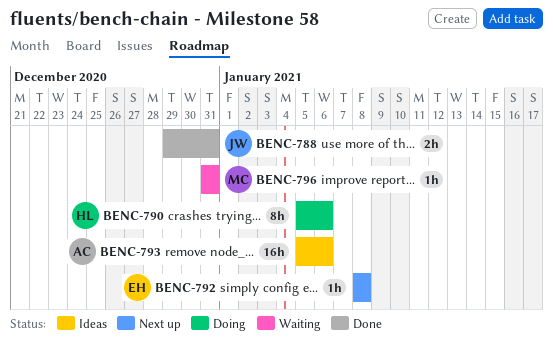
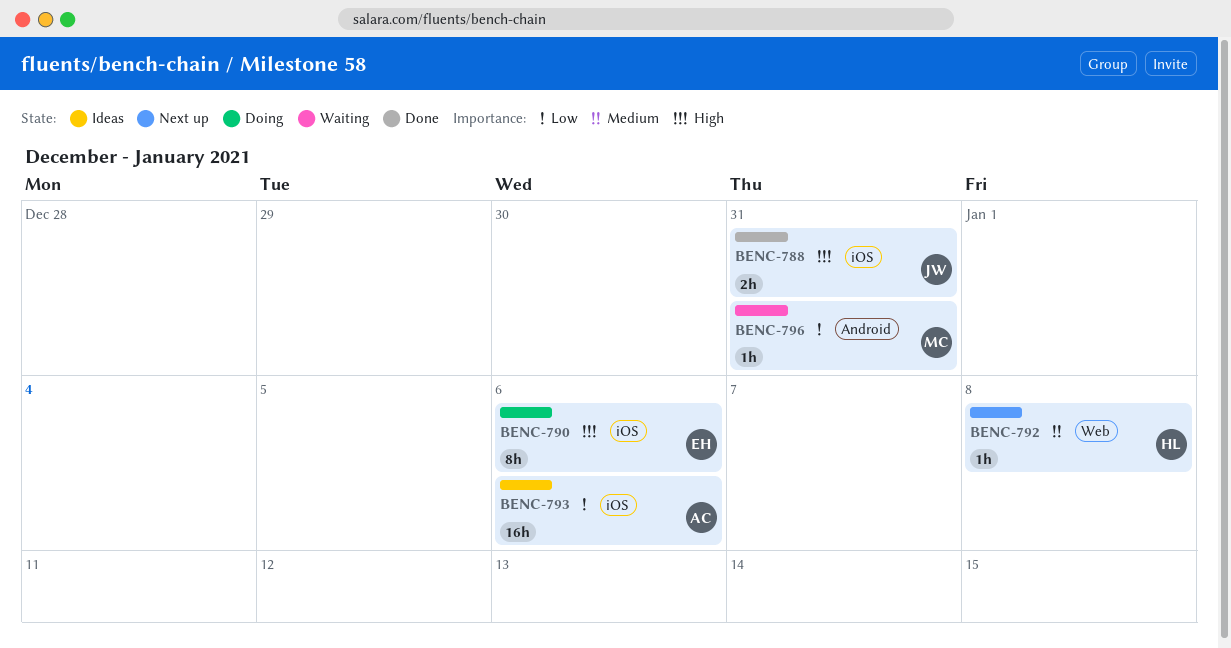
BENC-790, owner: HL -> EH
BENC-792, owner: EH -> HL

